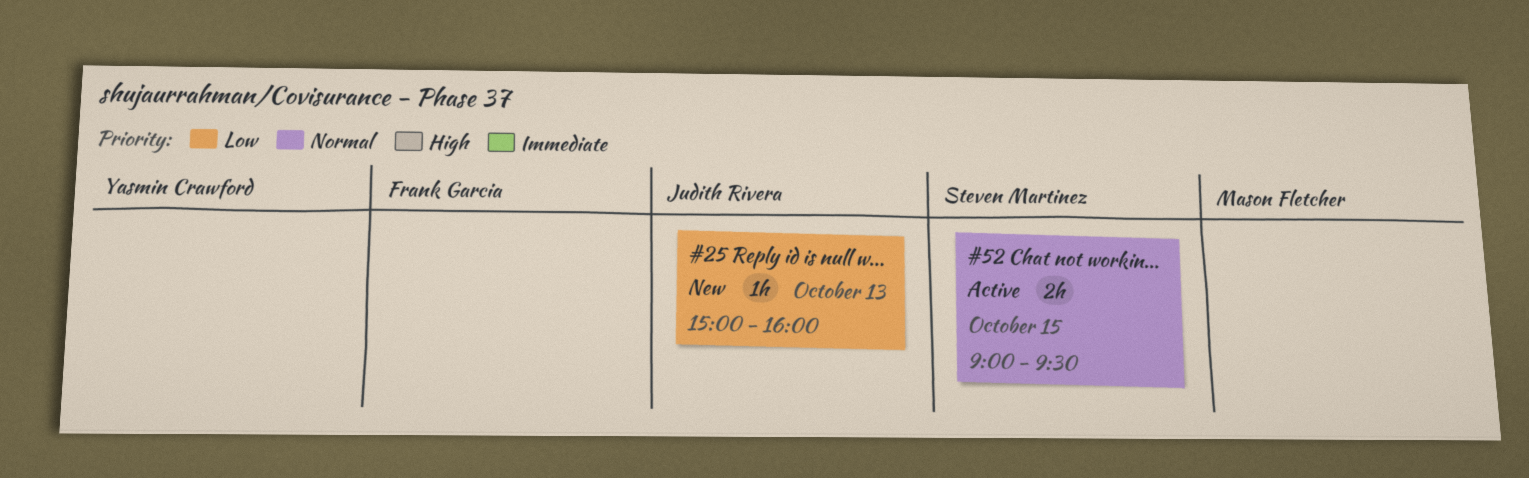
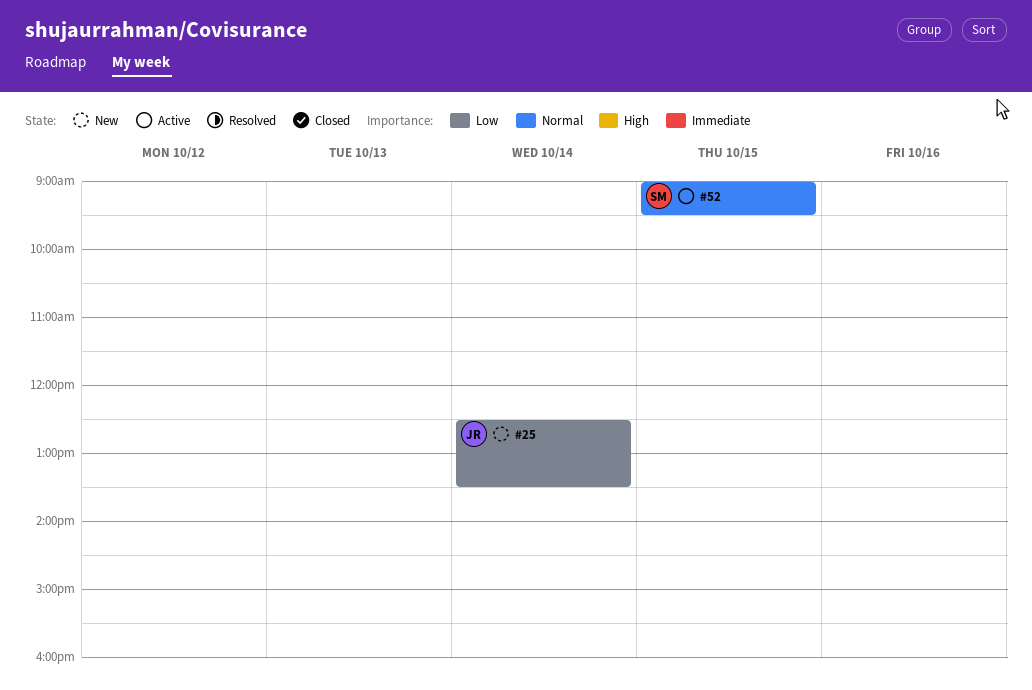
#25, day: Oct 13 -> Oct 14
#25, begins: 15:00 -> 12:30
#25, ends: 16:00 -> 13:30

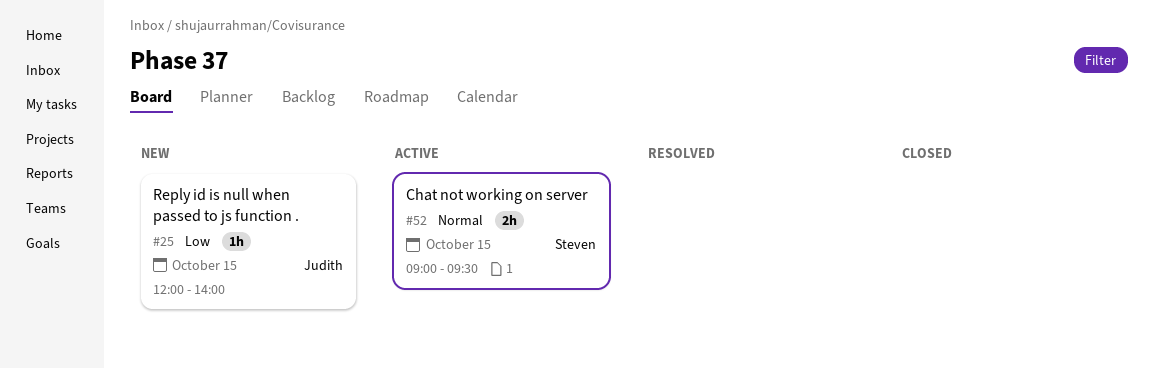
#25, day: Oct 14 -> Oct 15
#25, begins: 12:30 -> 12:00
#25, ends: 13:30 -> 14:00

